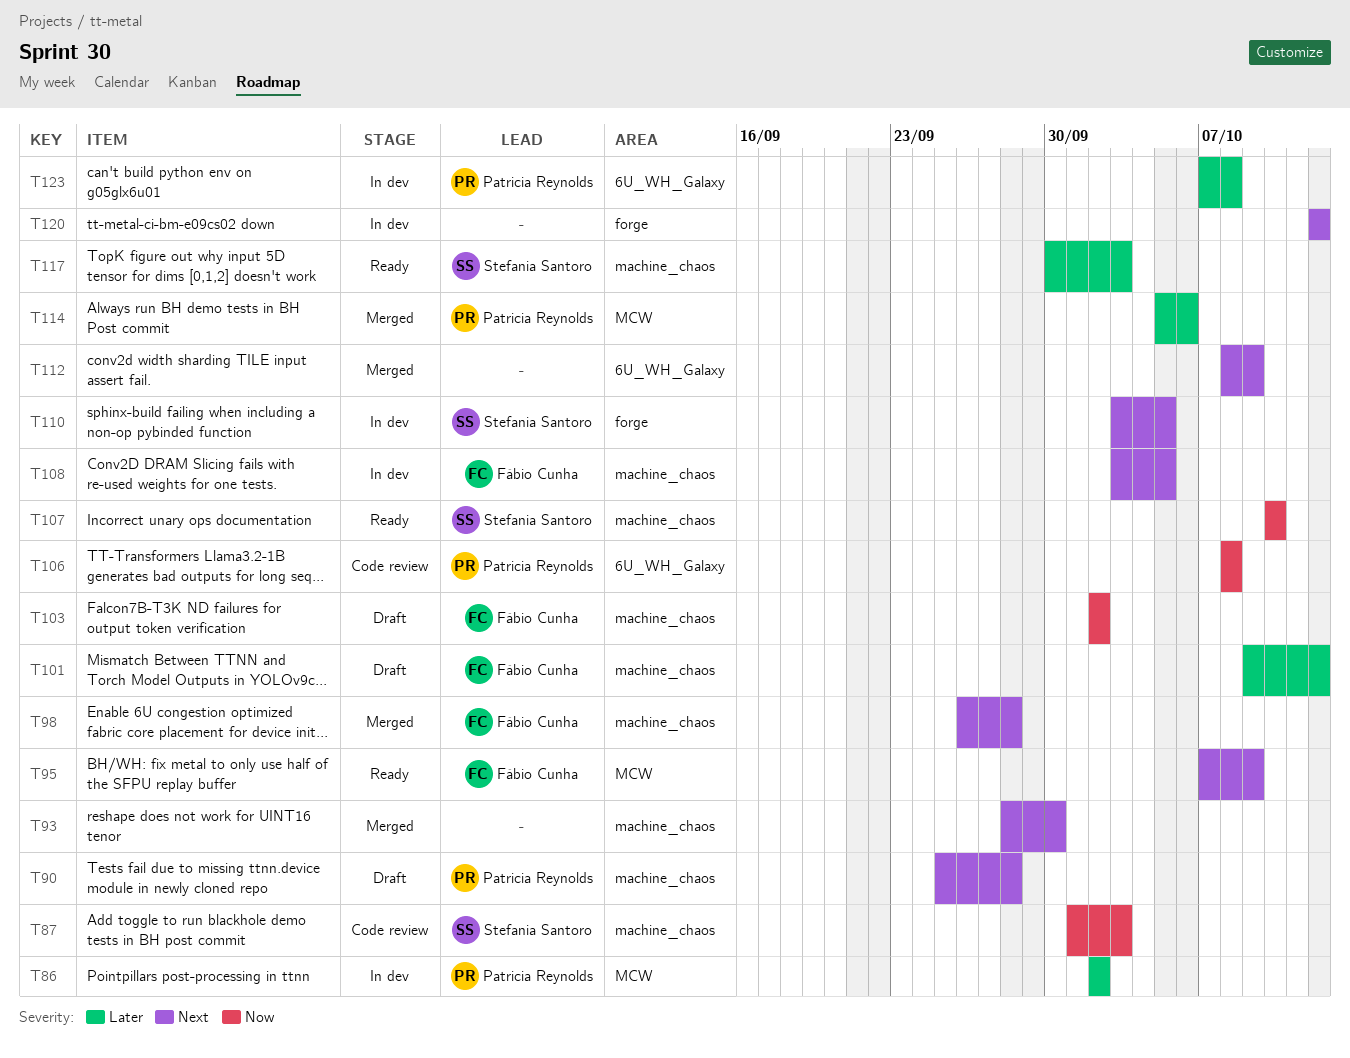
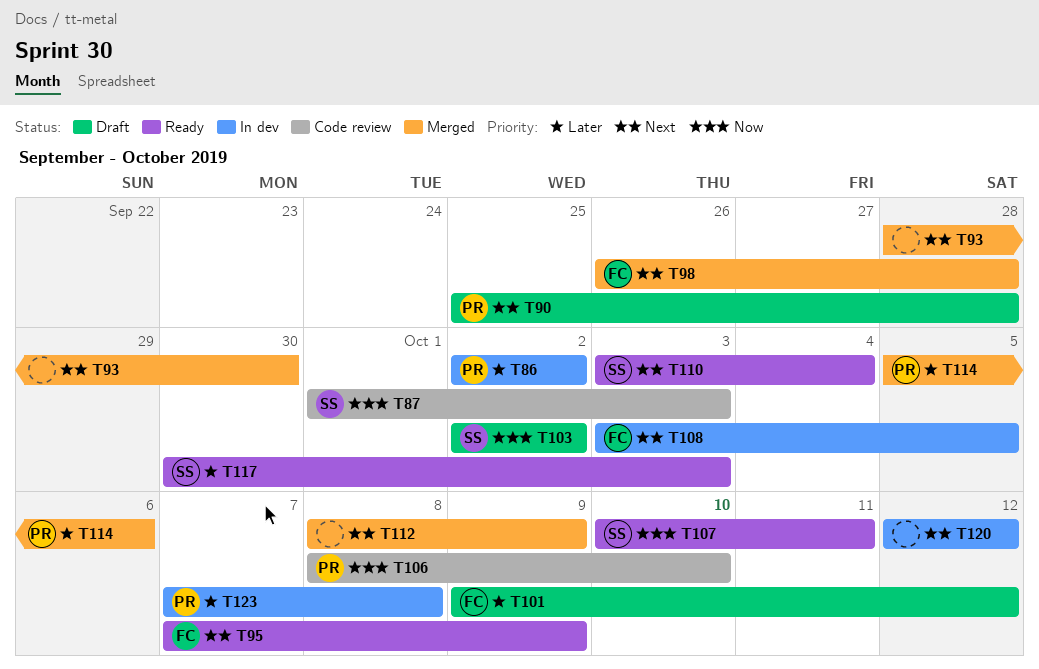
T103, owner: Fábio Cunha -> Stefania Santoro
T106, due: Oct 8 -> Oct 10
T107, due: Oct 10 -> Oct 11
T110, status: In dev -> Ready
T110, due: Oct 5 -> Oct 4

